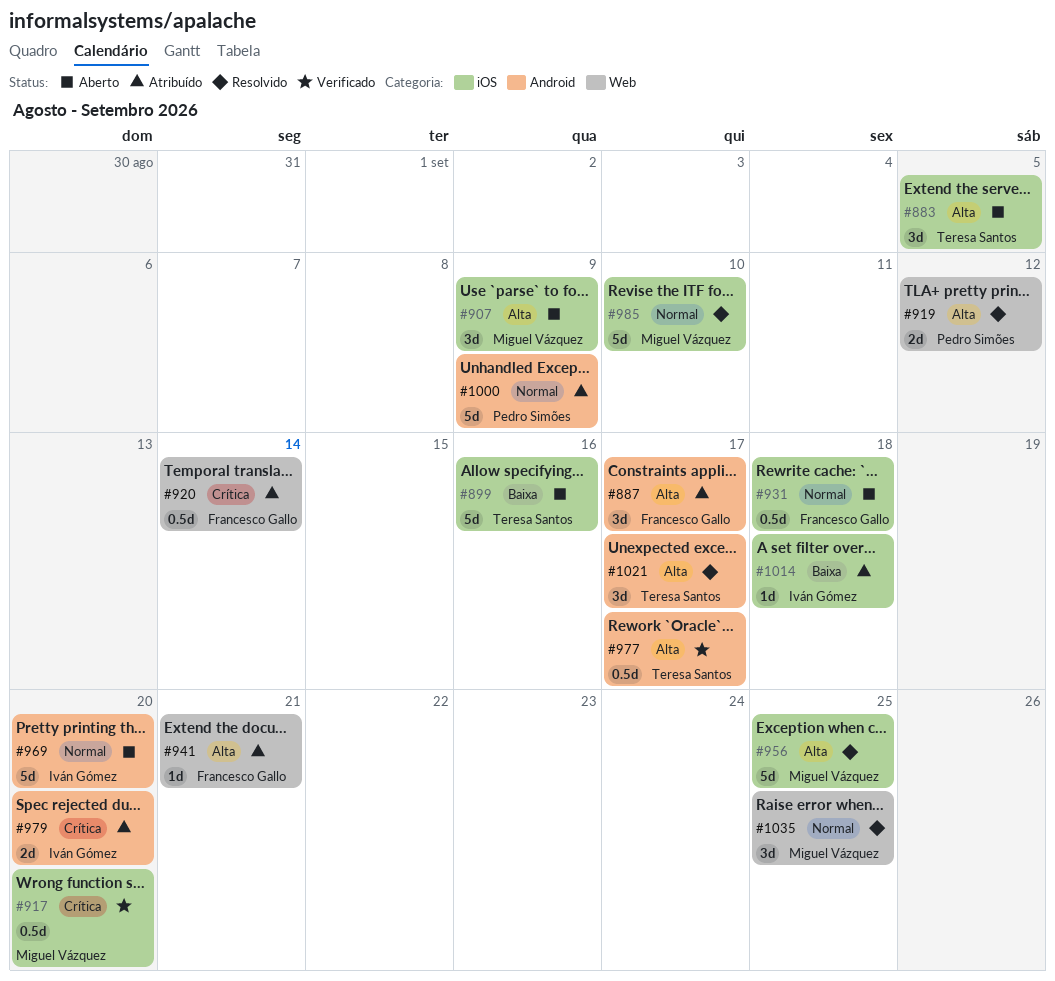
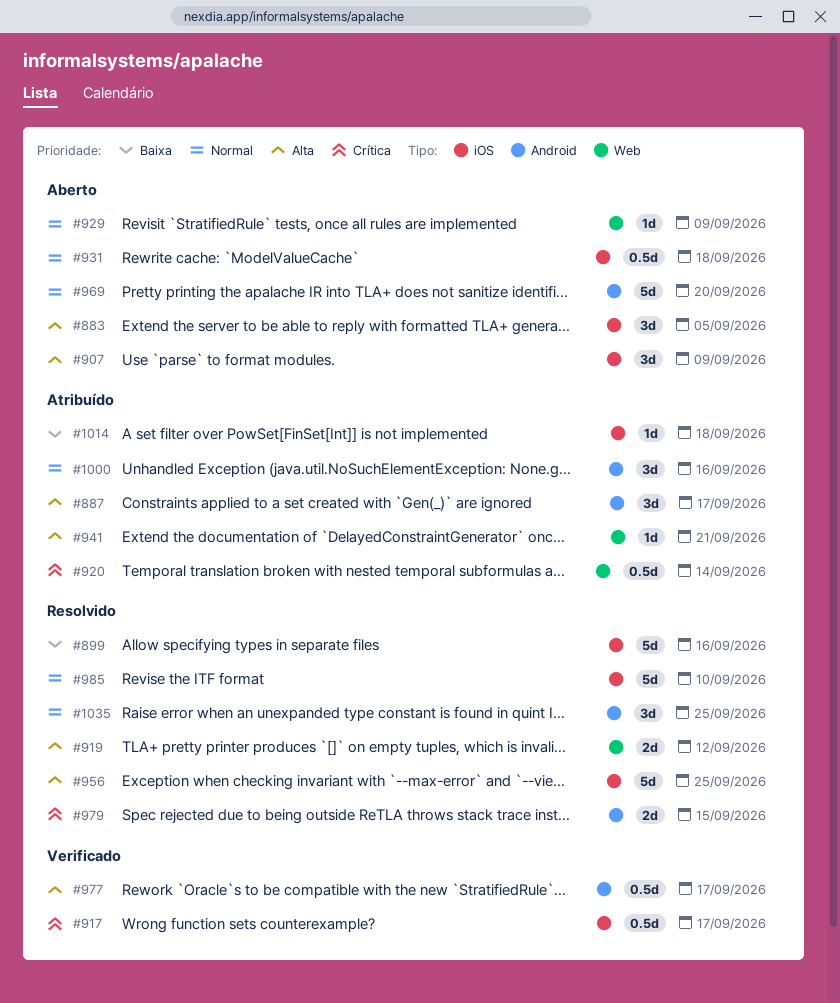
#899, status: Aberto -> Resolvido
#917, due: Sep 20 -> Sep 17
#929: none -> present
#979, status: Atribuído -> Resolvido
#979, due: Sep 20 -> Sep 15
#1000, estimate: 5d -> 3d
#1000, due: Sep 9 -> Sep 16
#1021: present -> none
#1035, label: Web -> Android

